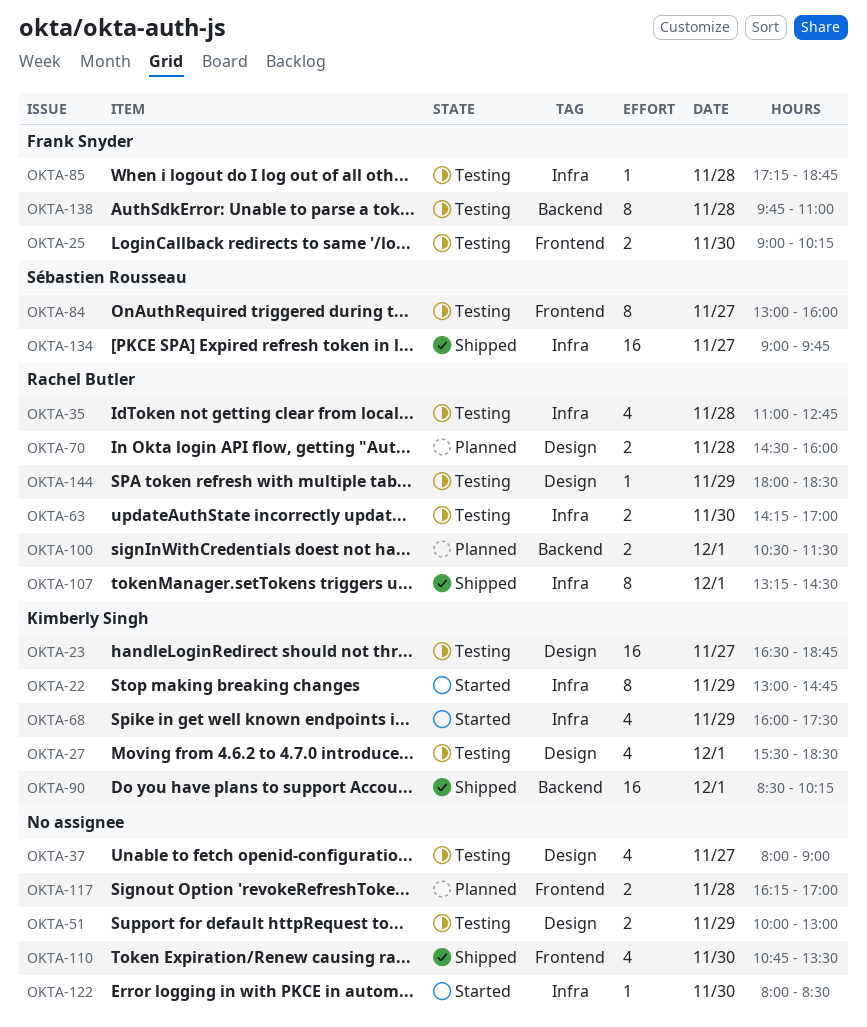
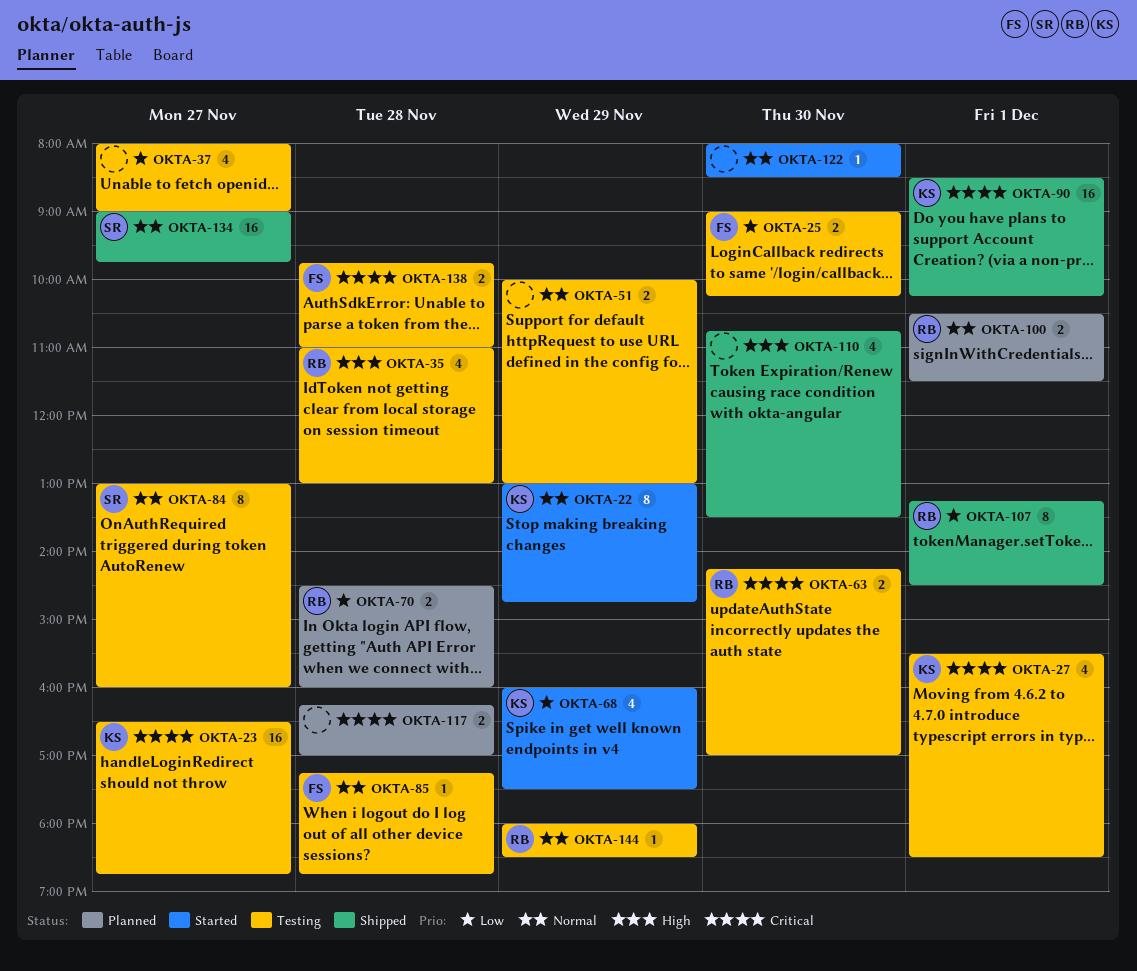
OKTA-35, ends: 12:45 -> 13:00
OKTA-138, estimate: 8 -> 2

